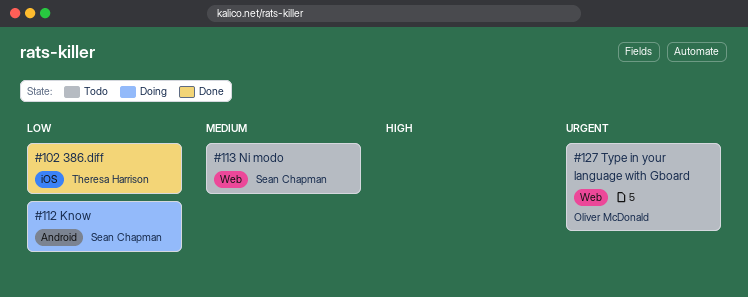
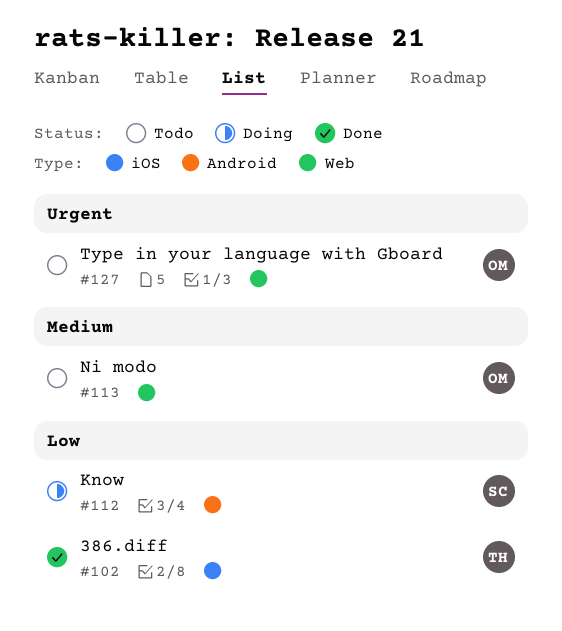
#113, owner: Sean Chapman -> Oliver McDonald

